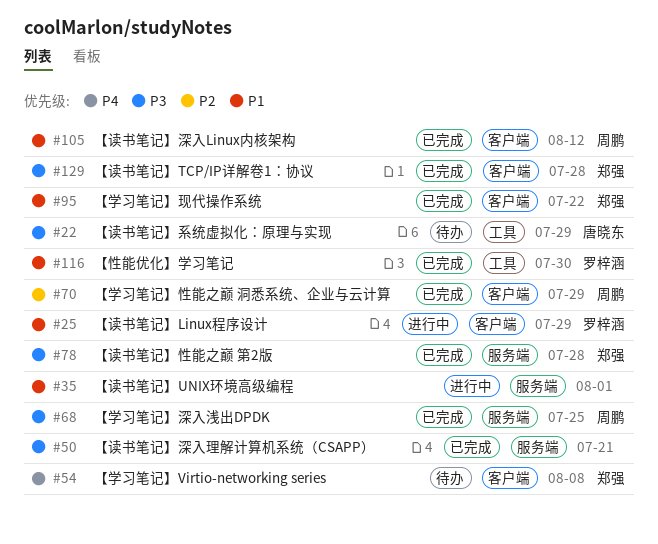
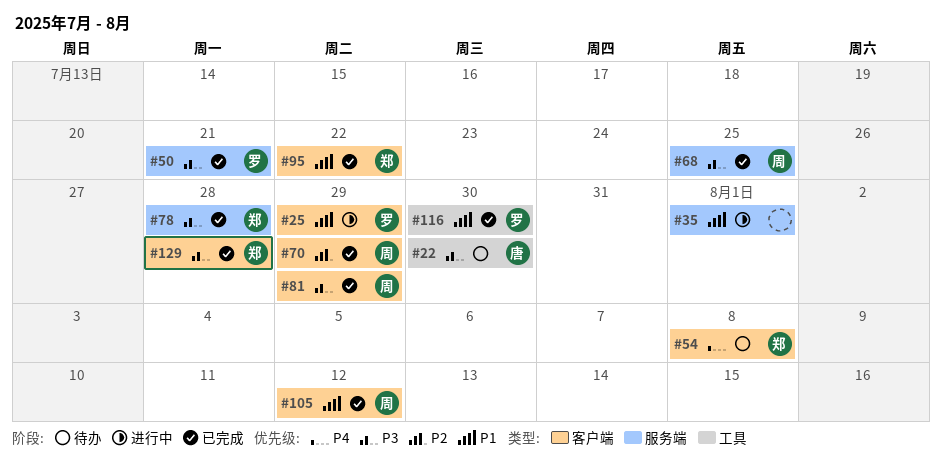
#22, due: Jul 29 -> Jul 30
#50, owner: none -> 罗梓涵
#81: none -> present

